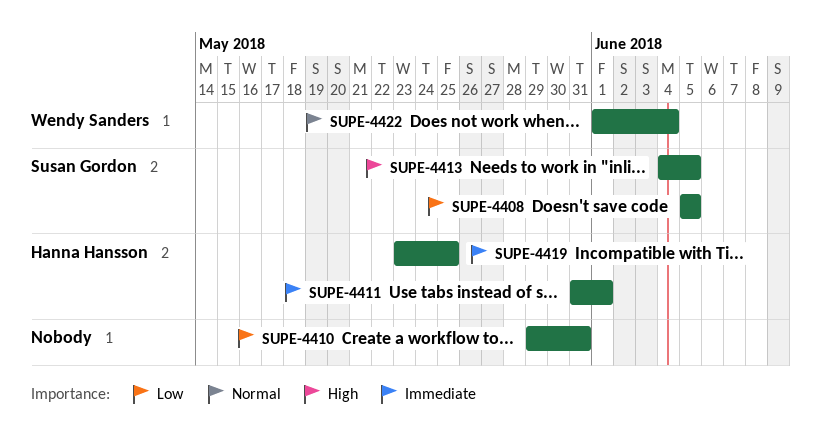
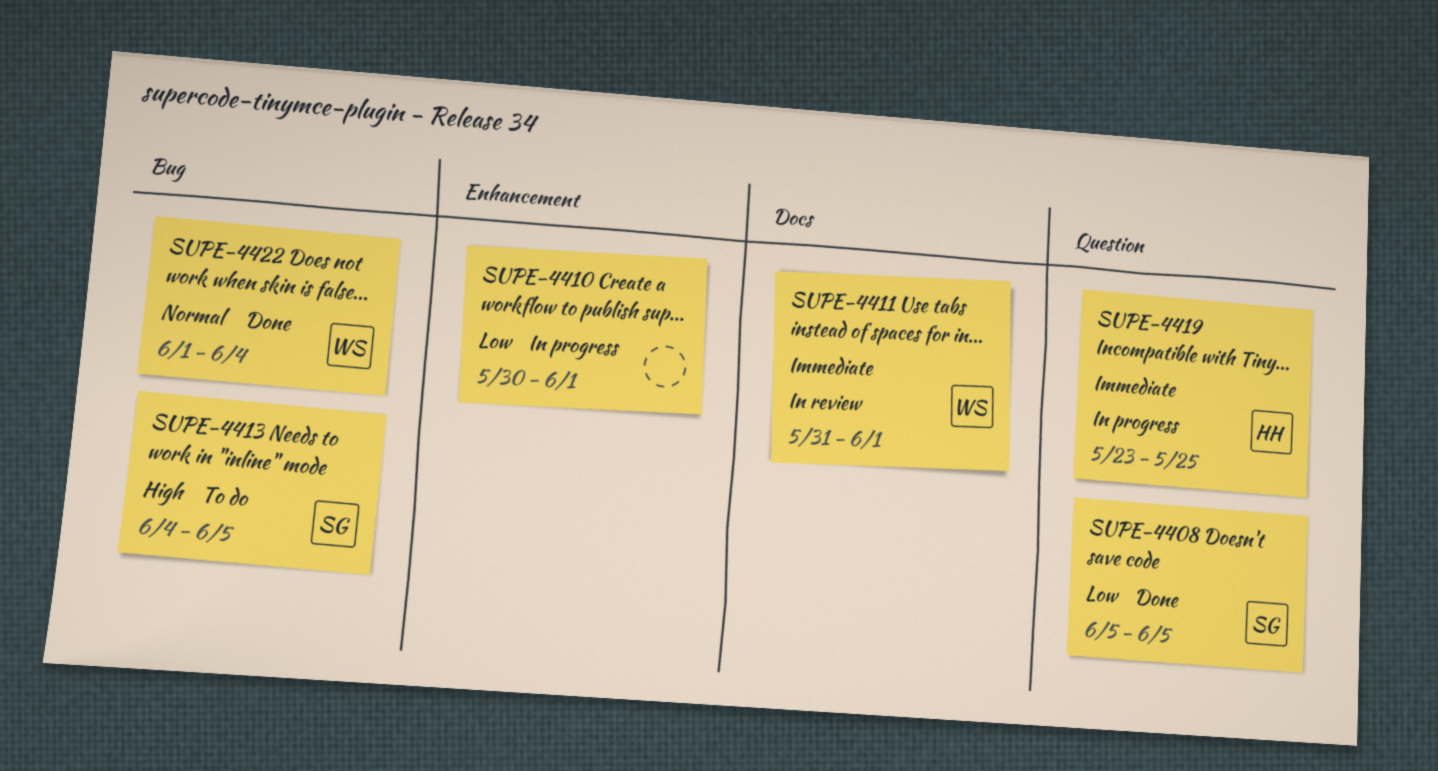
SUPE-4410, start: May 29 -> May 30
SUPE-4410, due: May 31 -> Jun 1
SUPE-4411, owner: Hanna Hansson -> Wendy Sanders

